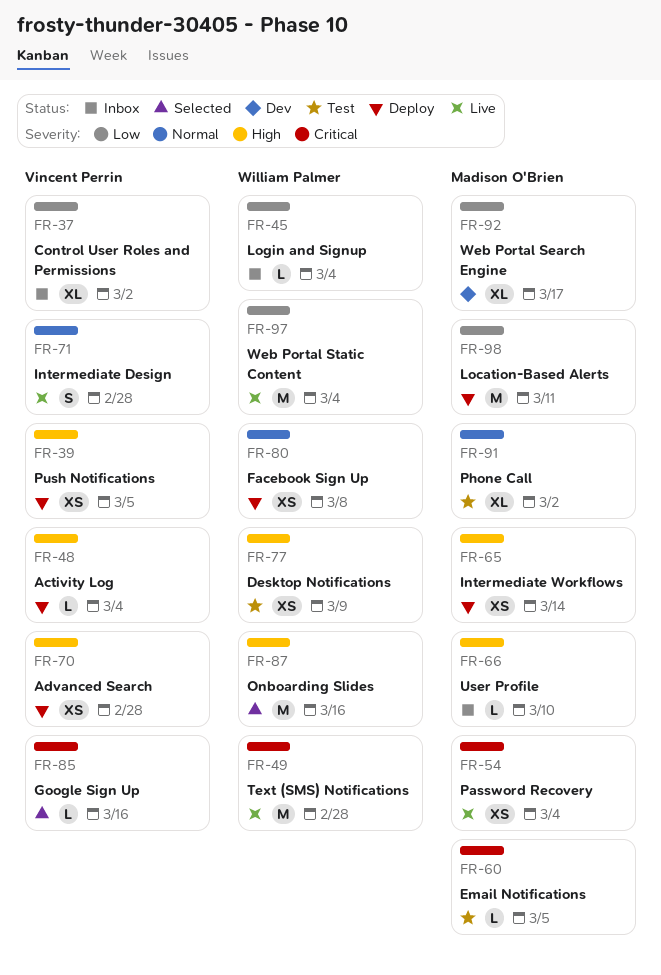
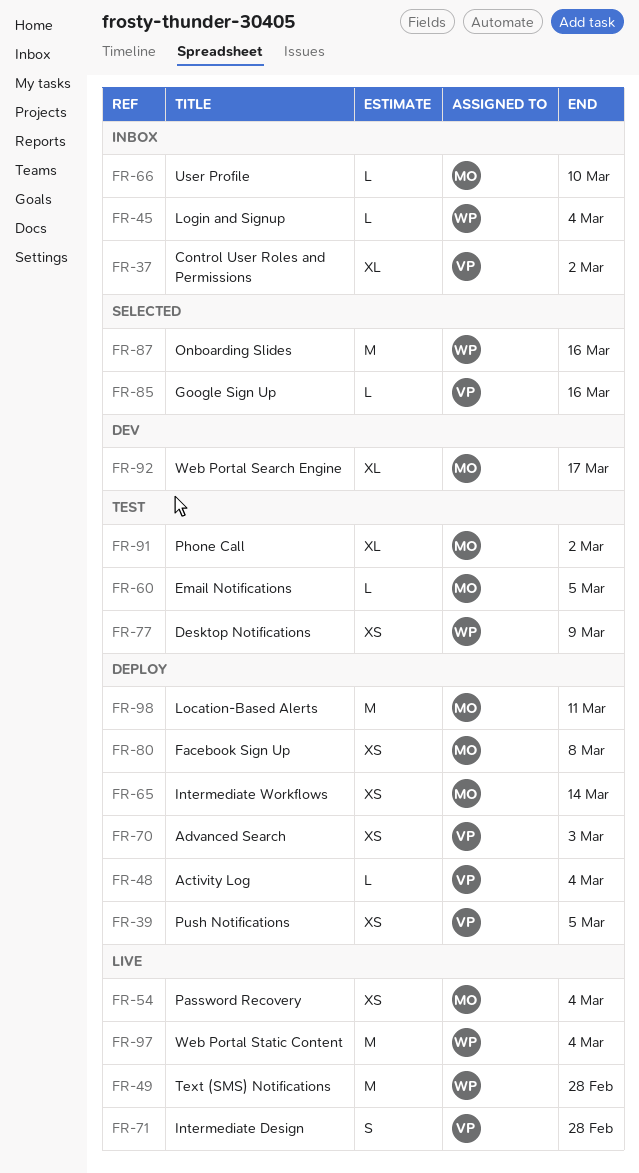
FR-70, due: Feb 28 -> Mar 3
FR-80, owner: William Palmer -> Madison O'Brien

